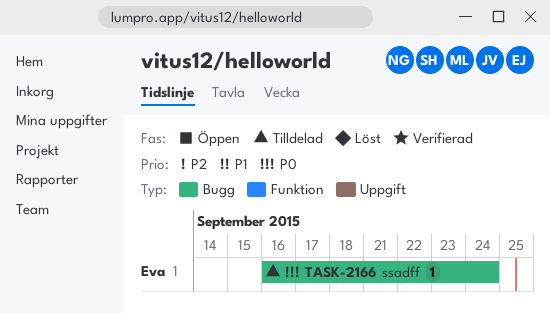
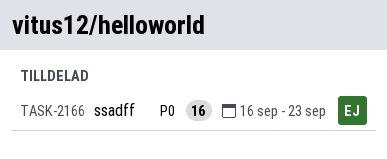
TASK-2166, estimate: 1 -> 16
TASK-2166, due: Sep 24 -> Sep 23

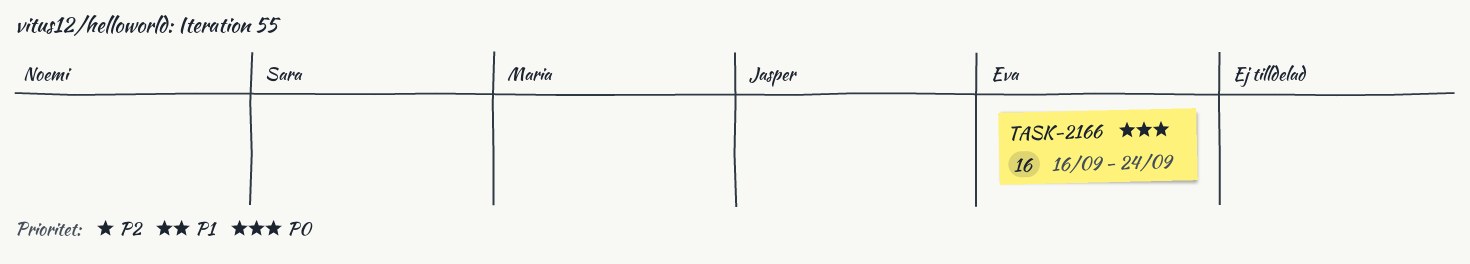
TASK-2166, due: Sep 23 -> Sep 24

